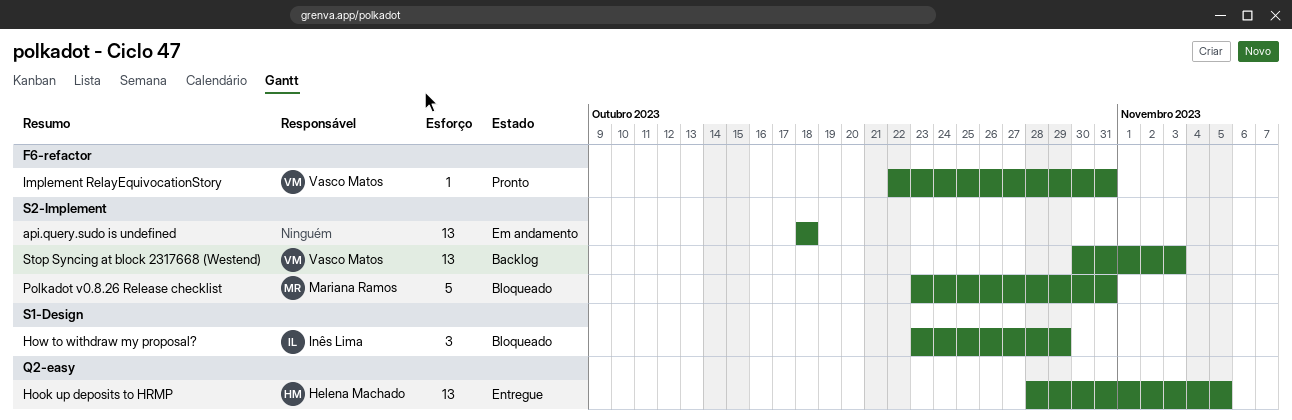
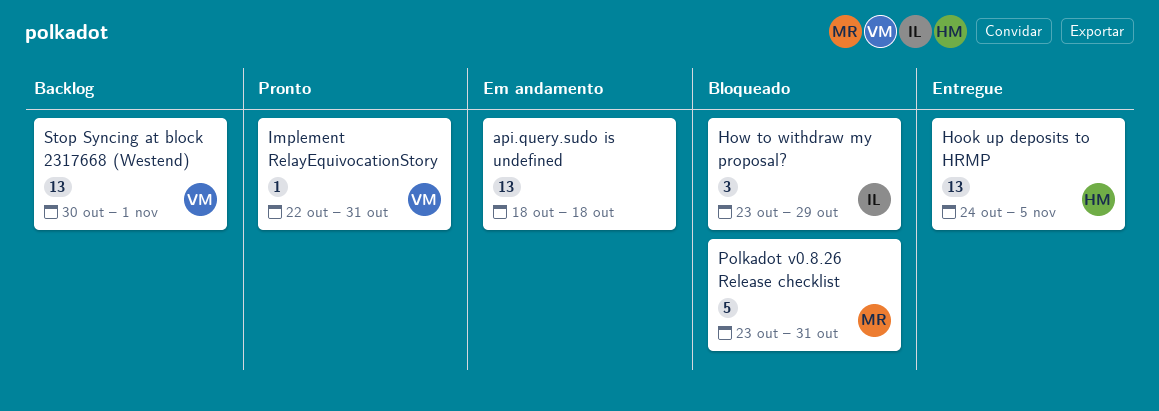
Hook up deposits to HRMP, start: Oct 28 -> Oct 24
Stop Syncing at block 2317668 (Westend), due: Nov 3 -> Nov 1

